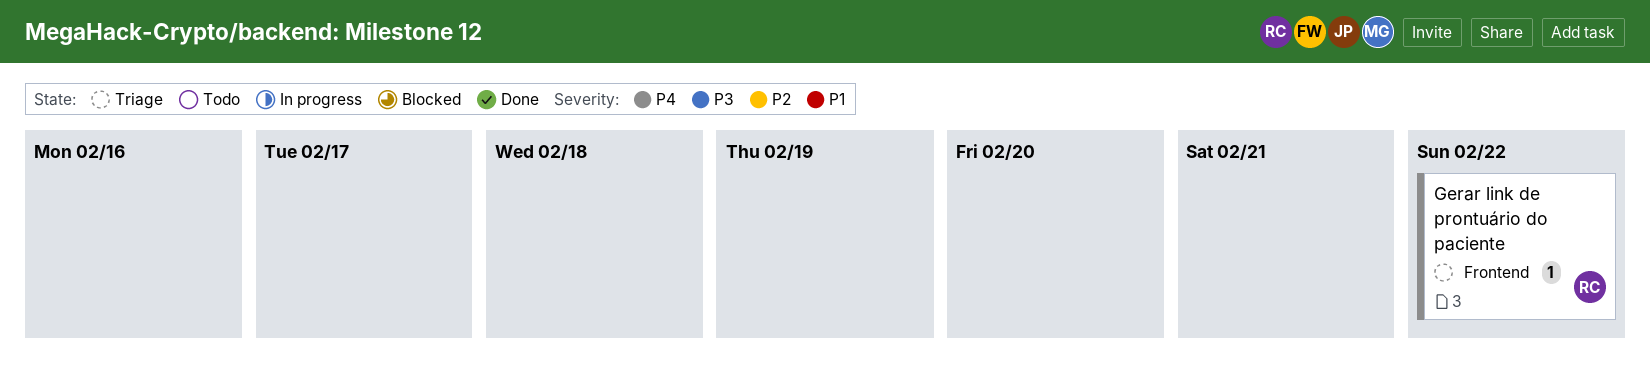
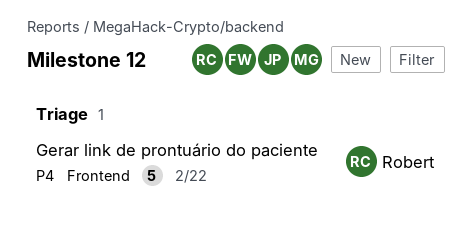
Gerar link de prontuário do paciente, estimate: 1 -> 5

